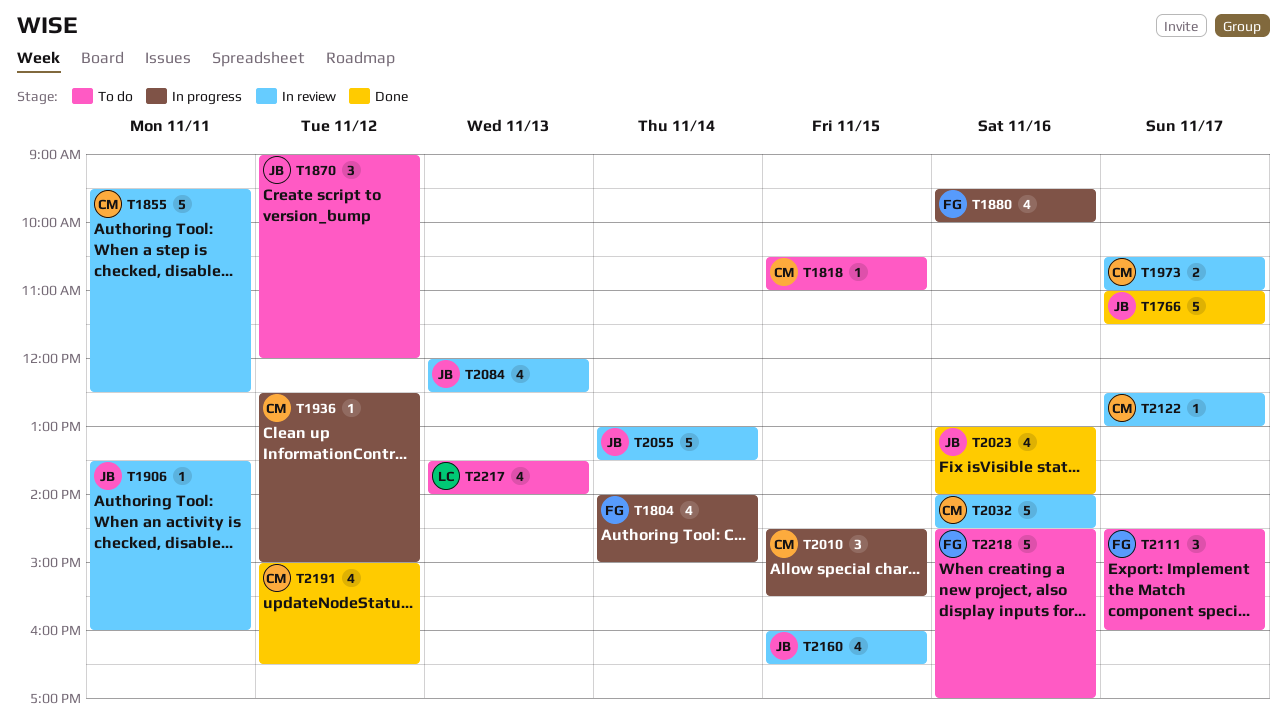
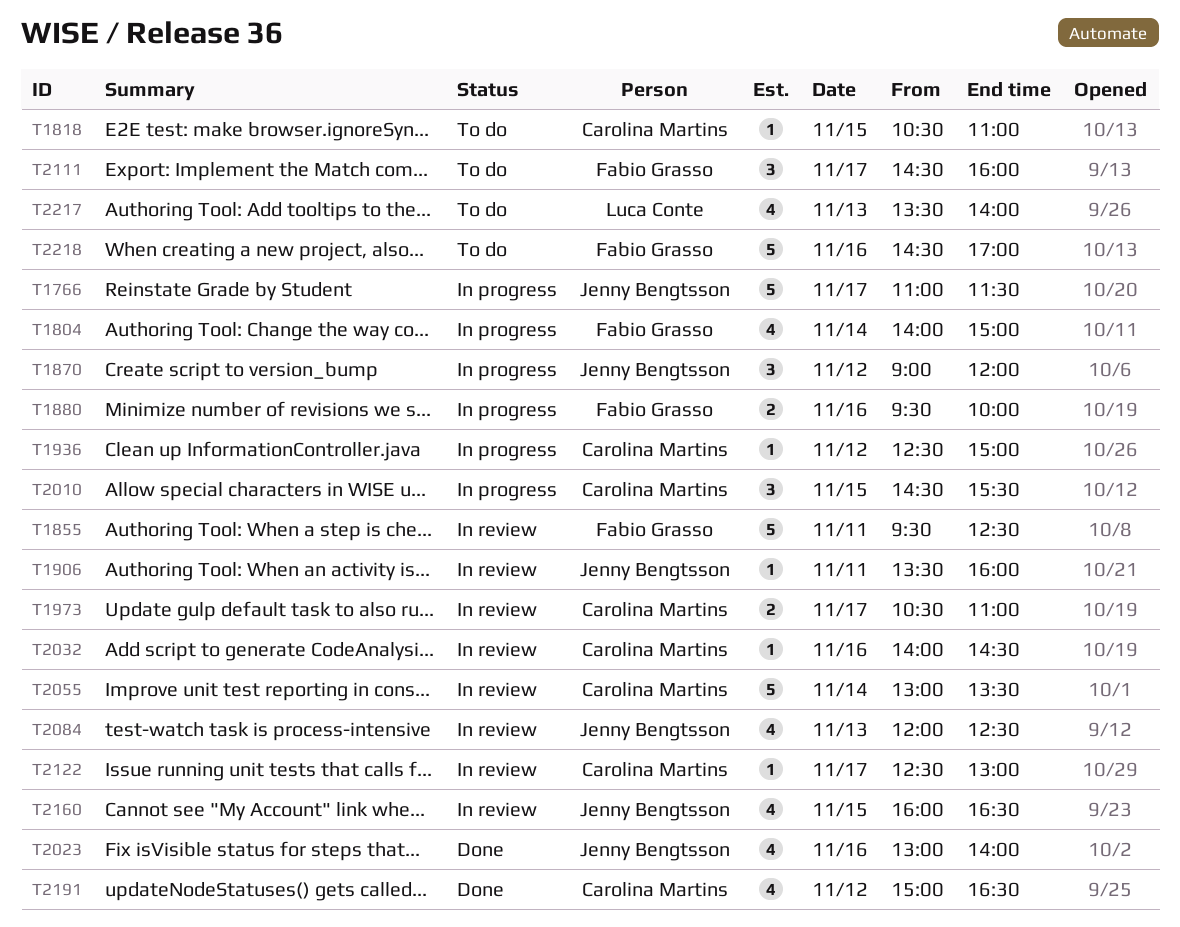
T1766, status: Done -> In progress
T1855, owner: Carolina Martins -> Fabio Grasso
T1870, status: To do -> In progress
T1880, estimate: 4 -> 2
T2032, estimate: 5 -> 1
T2055, owner: Jenny Bengtsson -> Carolina Martins

